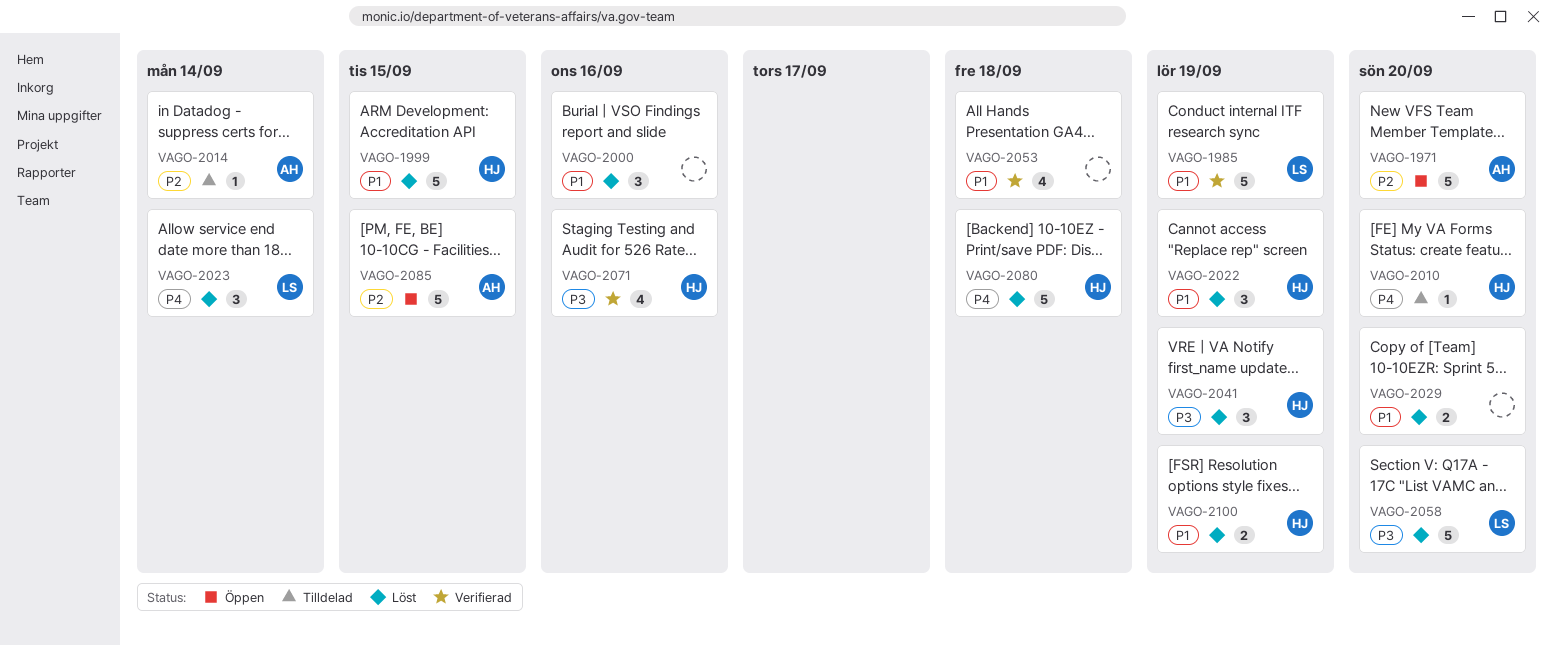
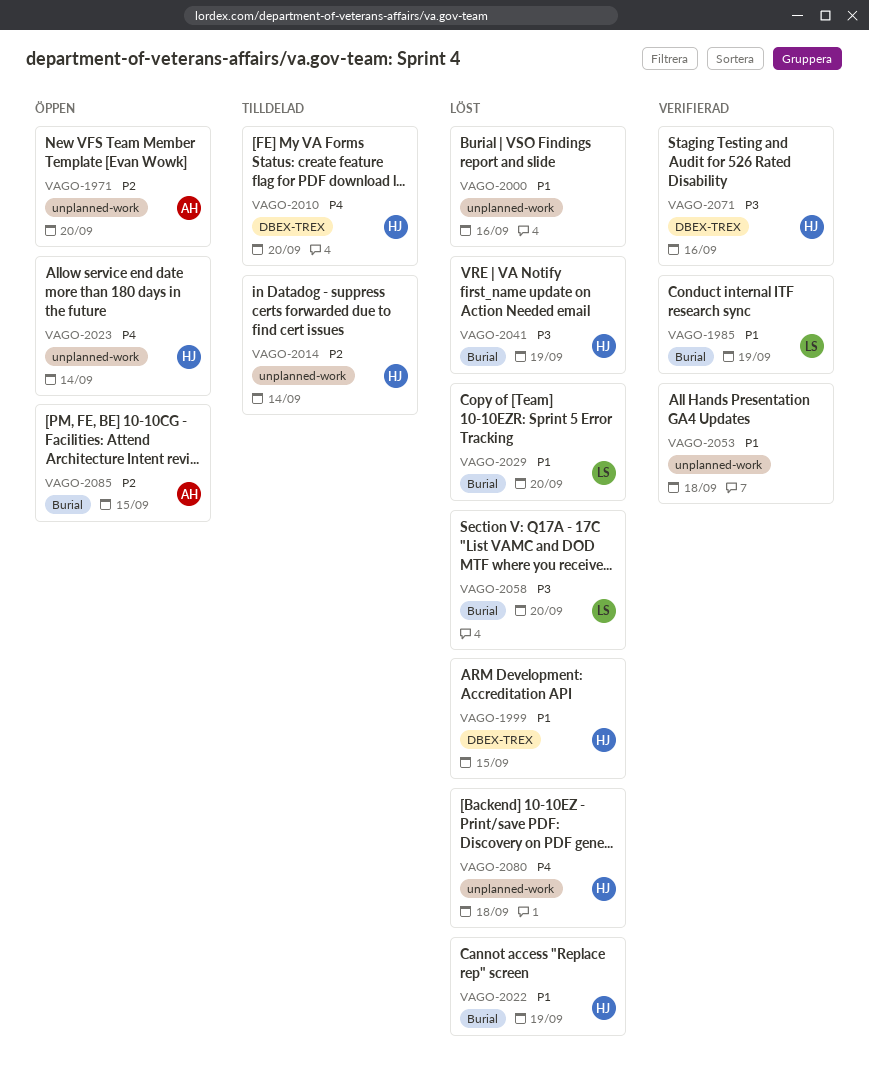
VAGO-2014, owner: AH -> HJ
VAGO-2023, status: Löst -> Öppen
VAGO-2023, owner: LS -> HJ
VAGO-2029, owner: none -> LS
VAGO-2100: present -> none

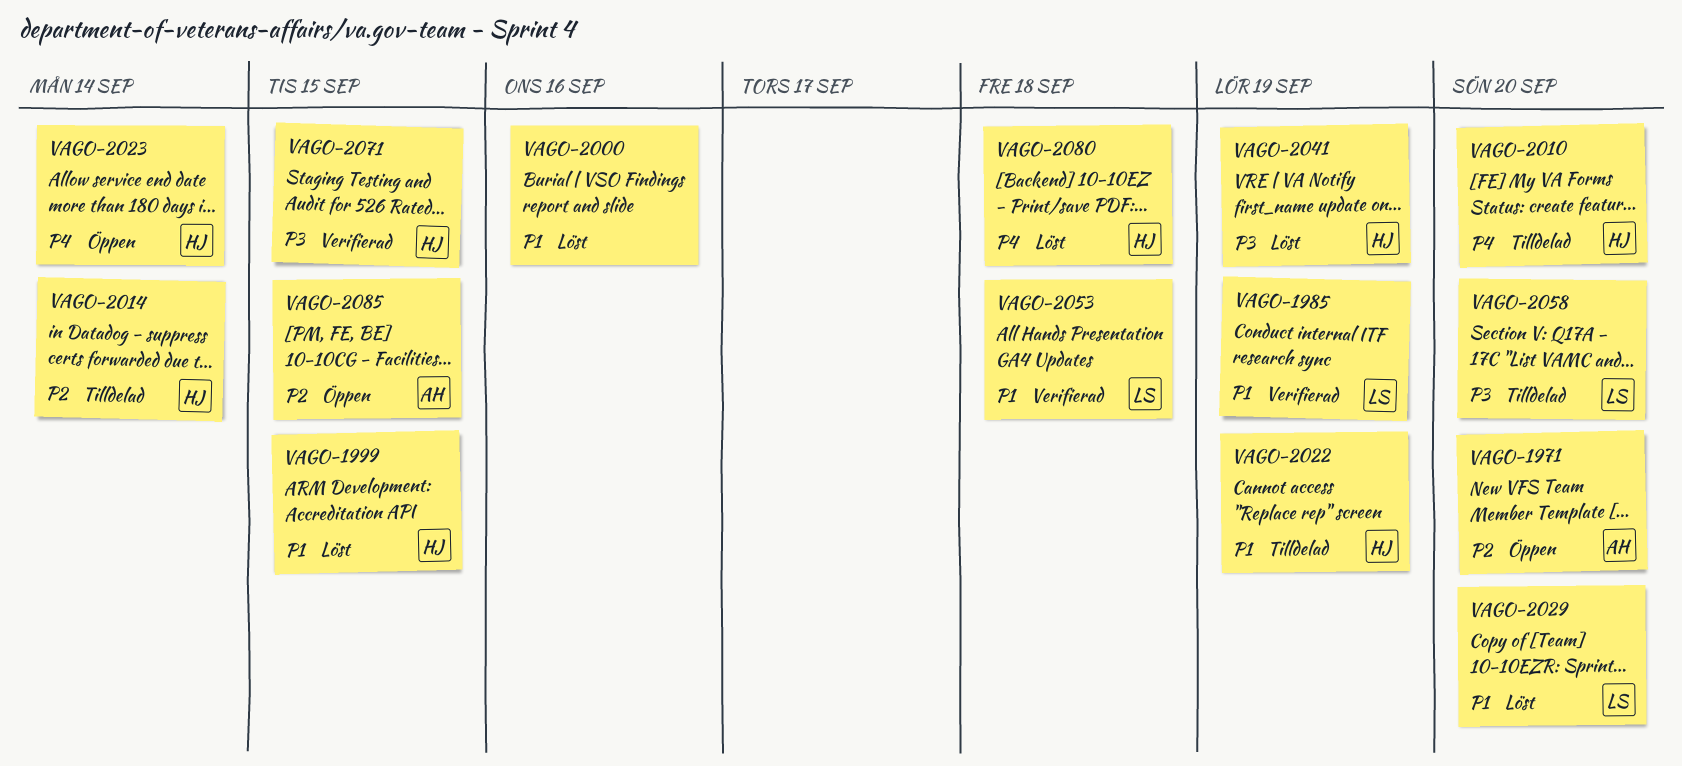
VAGO-2022, status: Löst -> Tilldelad
VAGO-2053, owner: none -> LS
VAGO-2058, status: Löst -> Tilldelad
VAGO-2071, due: Sep 16 -> Sep 15

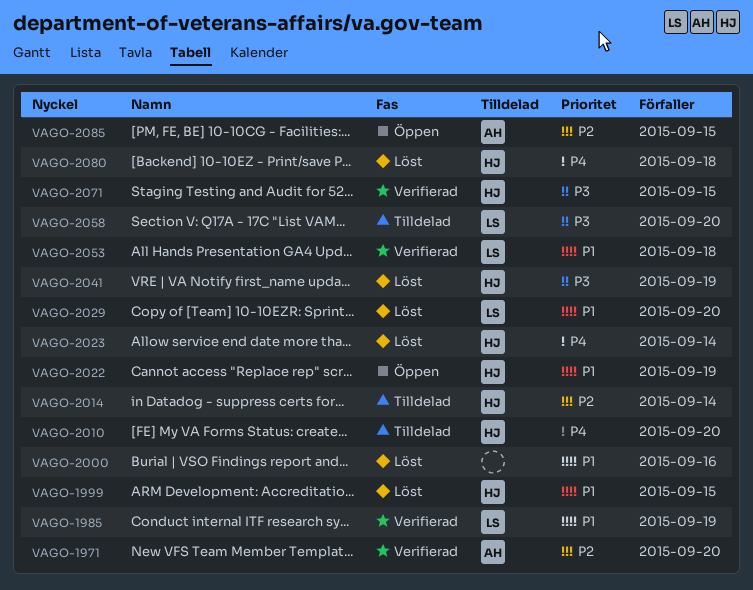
VAGO-1971, status: Öppen -> Verifierad
VAGO-2022, status: Tilldelad -> Öppen
VAGO-2023, status: Öppen -> Löst

